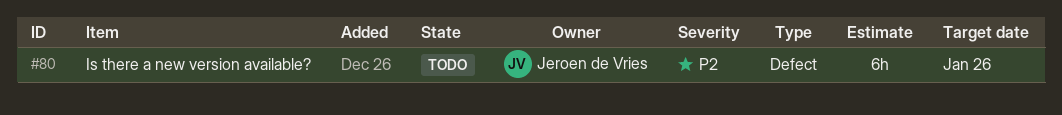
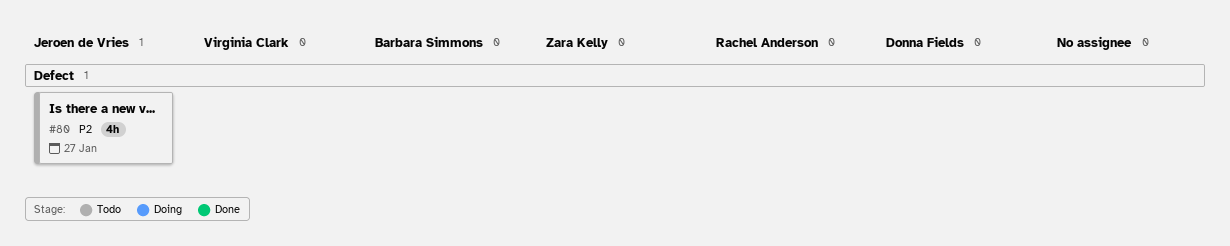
#80, estimate: 6h -> 4h
#80, due: Jan 26 -> Jan 27

